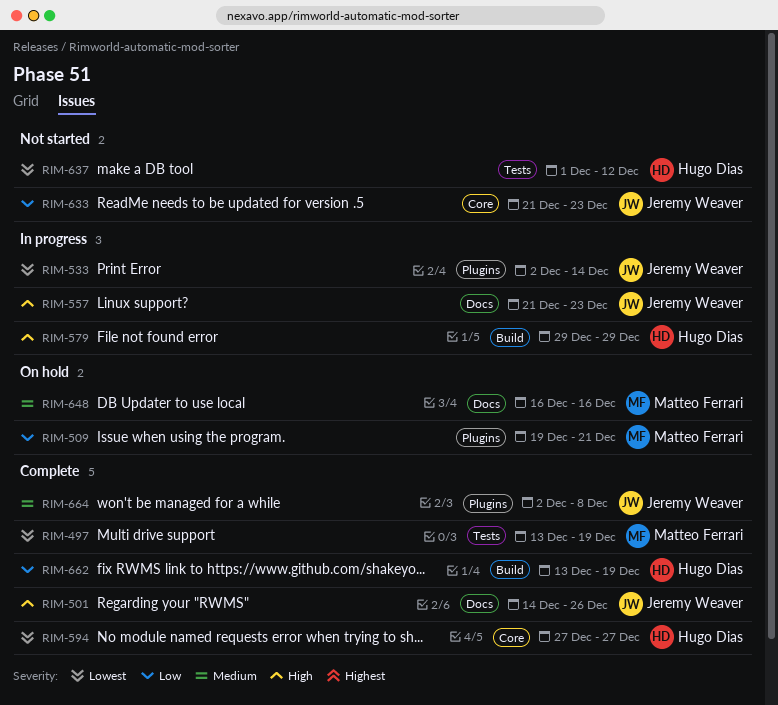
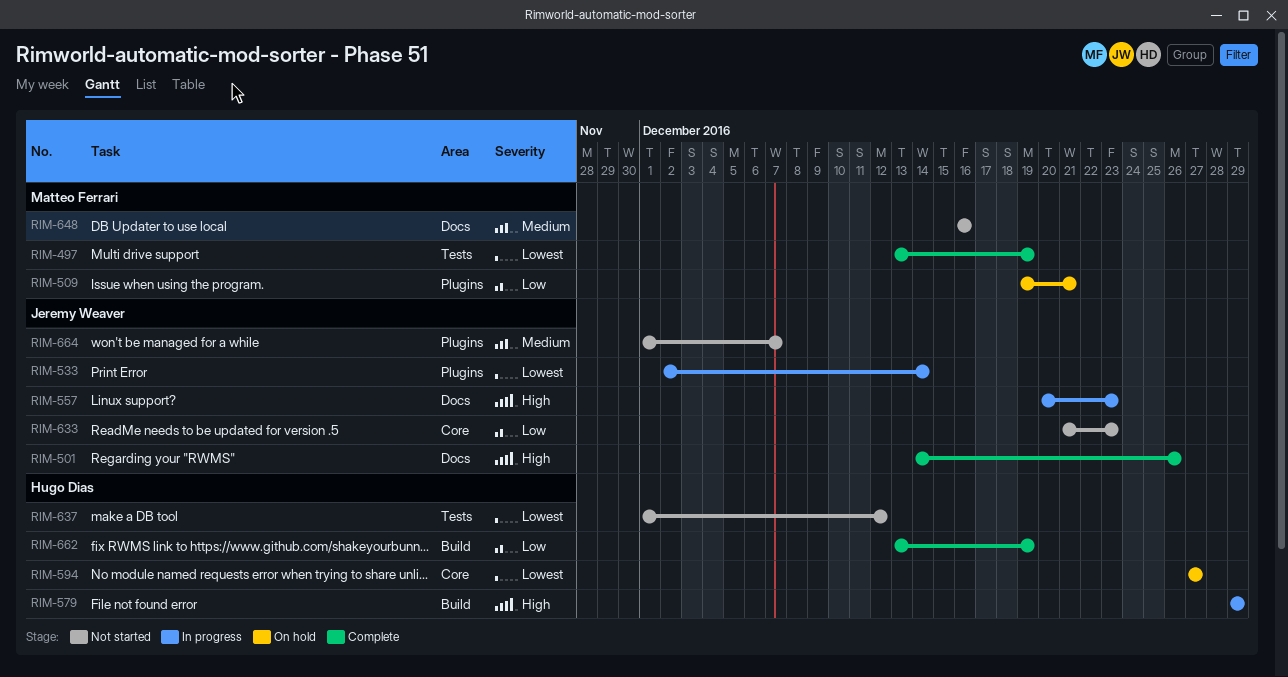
RIM-557, start: Dec 21 -> Dec 20
RIM-594, status: Complete -> On hold
RIM-648, status: On hold -> Not started
RIM-664, status: Complete -> Not started
RIM-664, start: Dec 2 -> Dec 1
RIM-664, due: Dec 8 -> Dec 7

